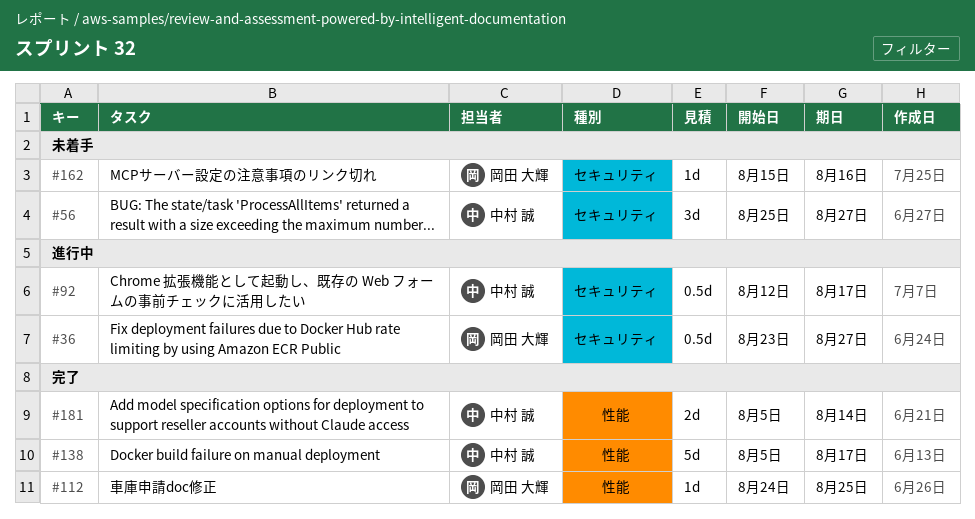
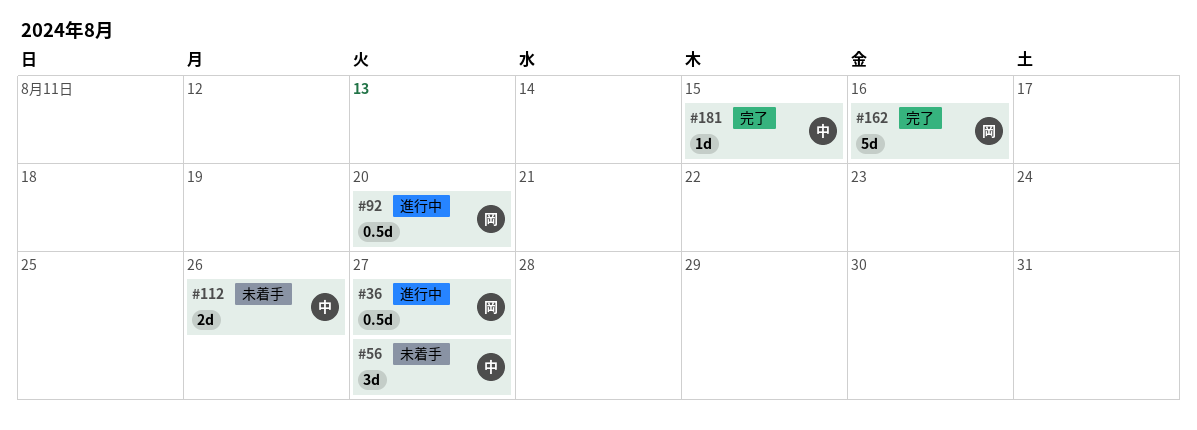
#92, owner: 中村 誠 -> 岡田 大輝
#92, due: Aug 17 -> Aug 20
#112, status: 完了 -> 未着手
#112, owner: 岡田 大輝 -> 中村 誠
#112, estimate: 1d -> 2d
#112, due: Aug 25 -> Aug 26
#138: present -> none
#162, status: 未着手 -> 完了
#162, estimate: 1d -> 5d
#181, estimate: 2d -> 1d
#181, due: Aug 14 -> Aug 15

